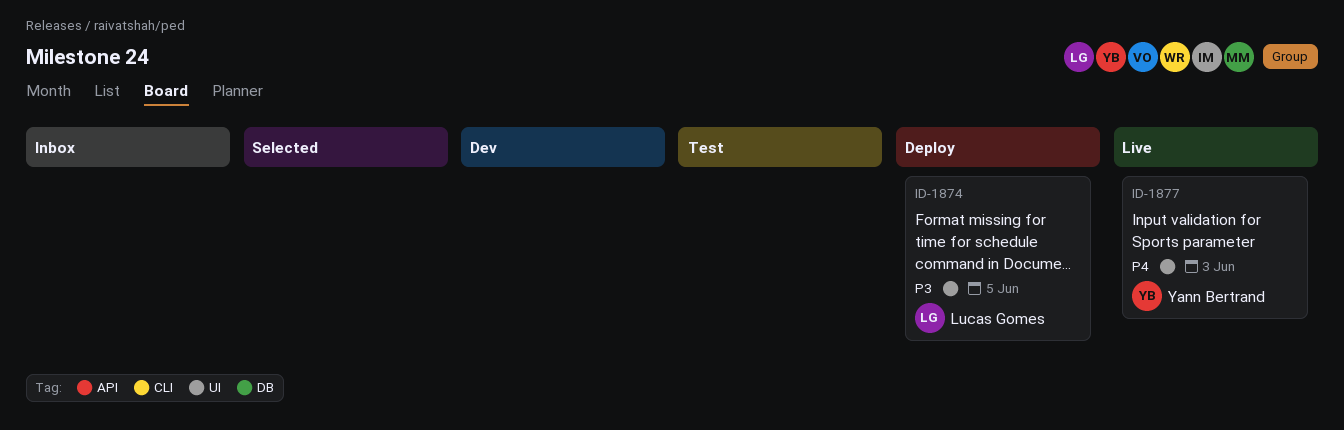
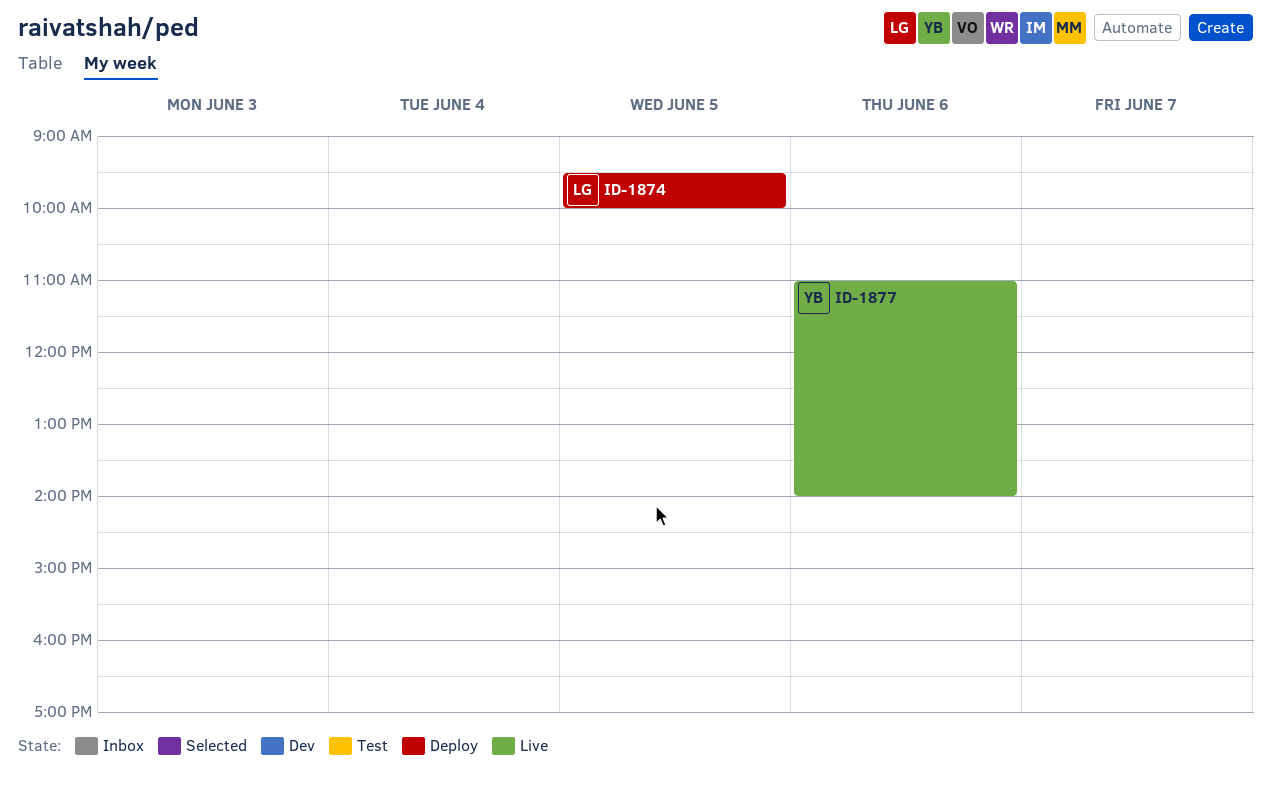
ID-1877, day: Jun 3 -> Jun 6

